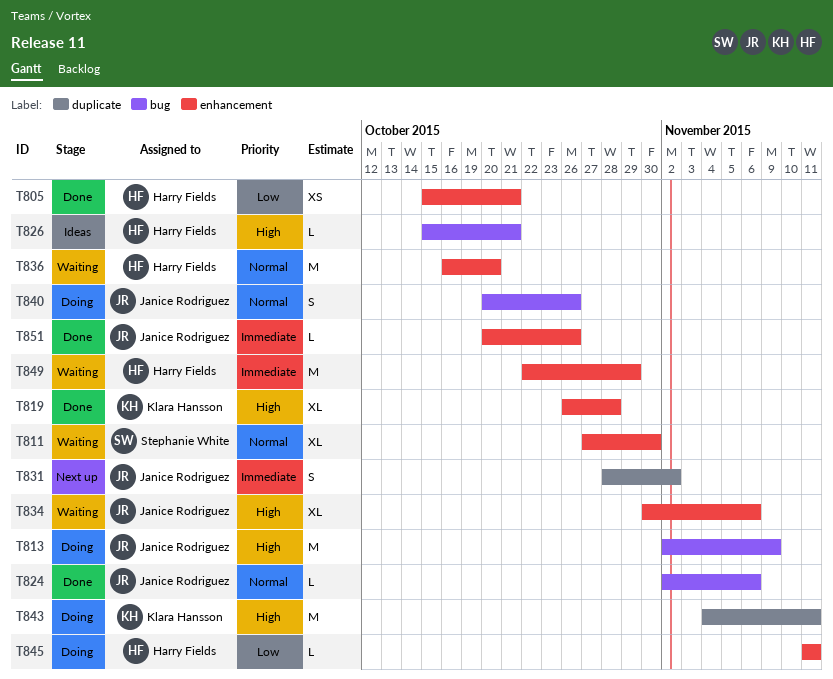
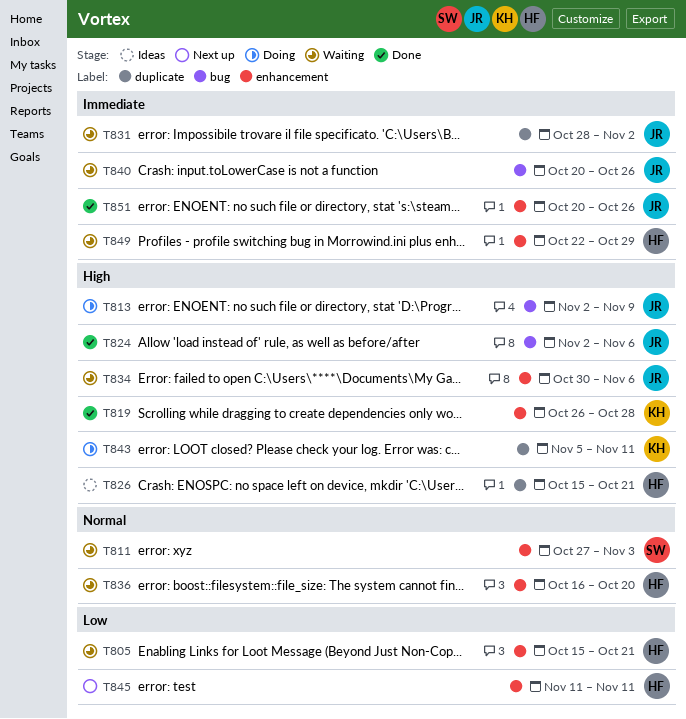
T805, status: Done -> Waiting
T811, due: Oct 30 -> Nov 3
T824, priority: Normal -> High
T826, label: bug -> duplicate
T831, status: Next up -> Waiting
T840, status: Doing -> Waiting
T840, priority: Normal -> Immediate
T843, start: Nov 4 -> Nov 5
T845, status: Doing -> Next up

